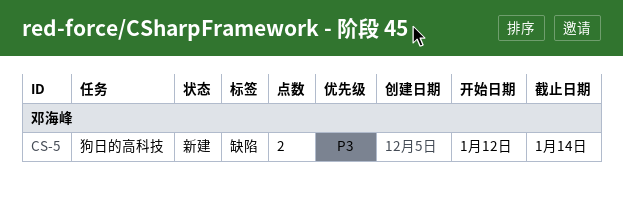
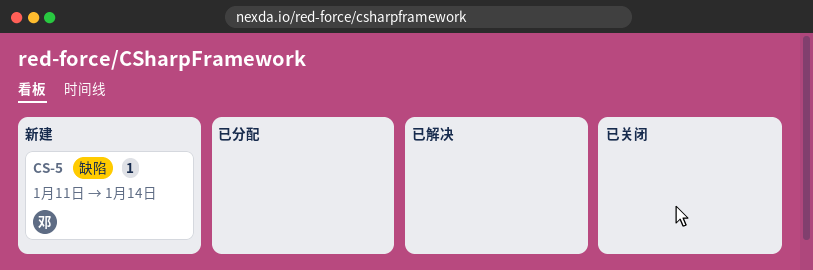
CS-5, estimate: 2 -> 1
CS-5, start: Jan 12 -> Jan 11

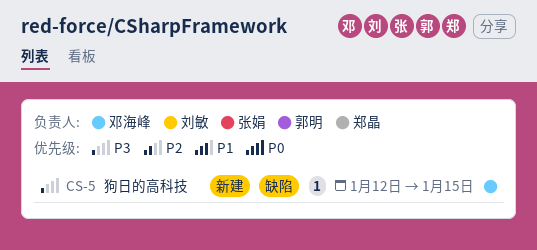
CS-5, start: Jan 11 -> Jan 12
CS-5, due: Jan 14 -> Jan 15

